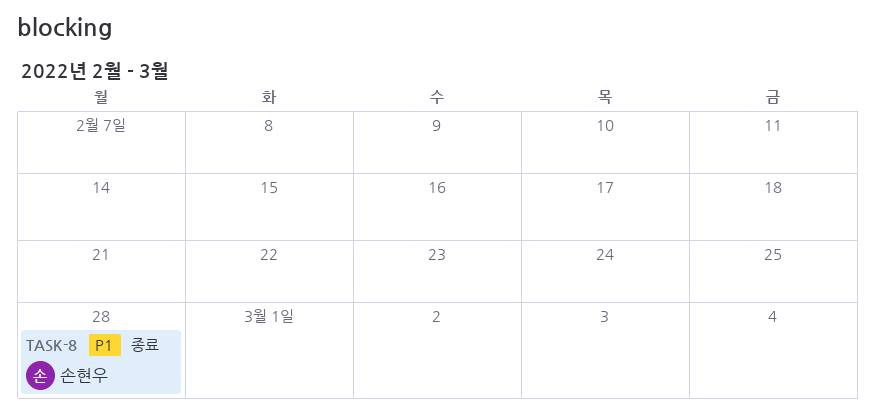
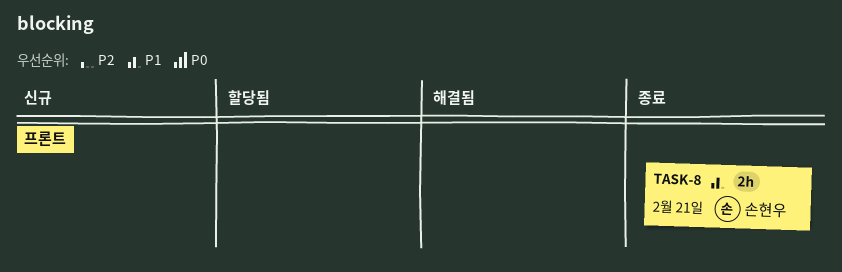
TASK-8, due: Feb 28 -> Feb 21

